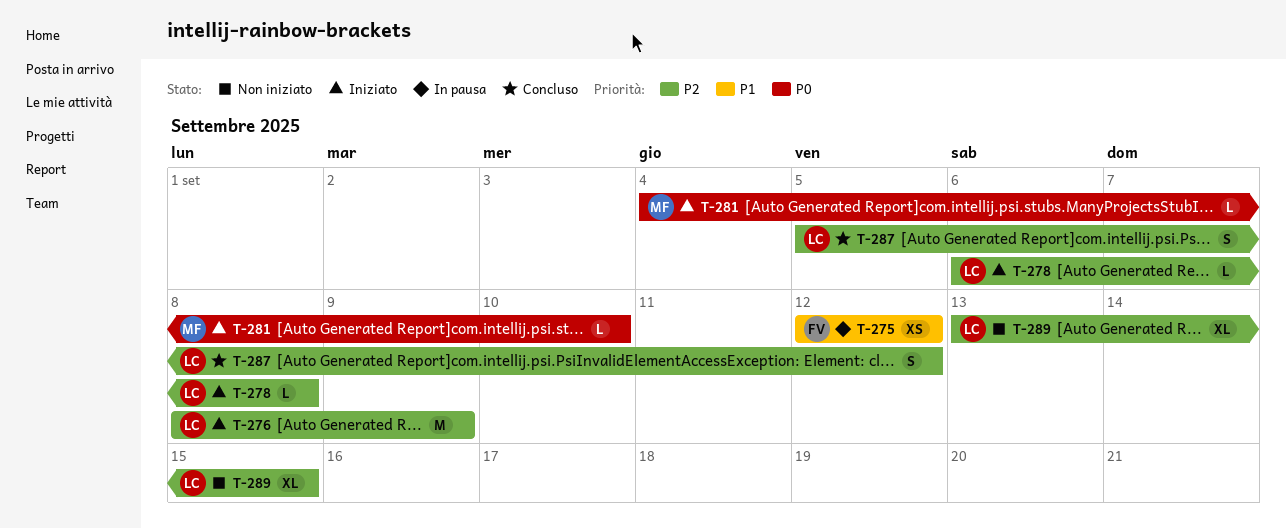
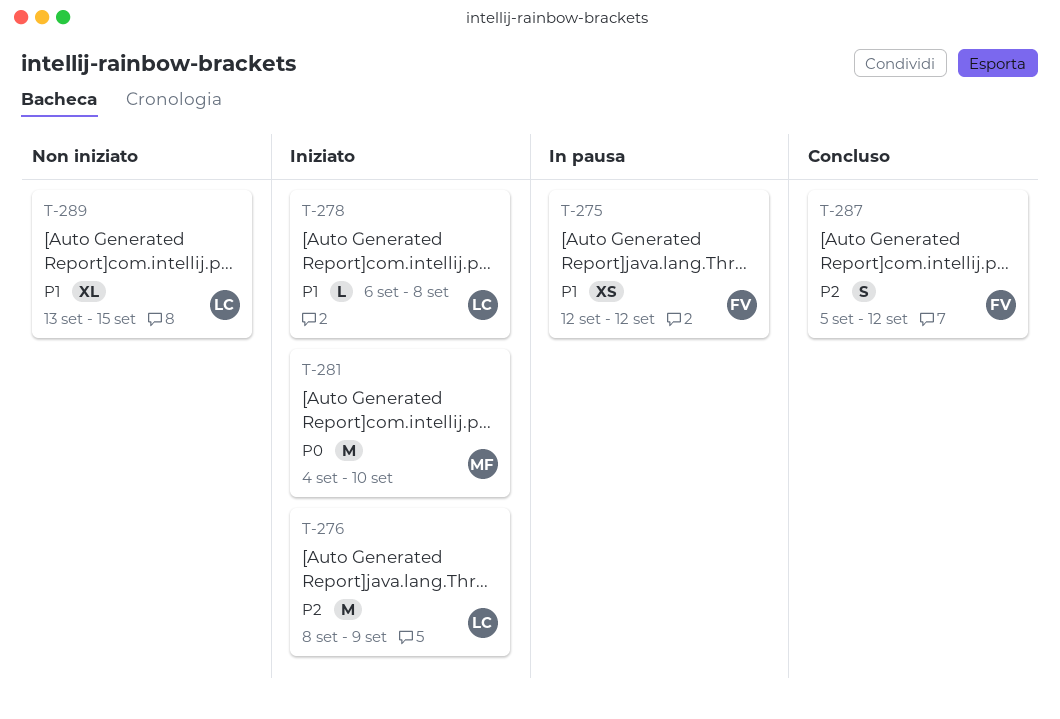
T-278, priority: P2 -> P1
T-281, estimate: L -> M
T-287, owner: LC -> FV
T-289, priority: P2 -> P1

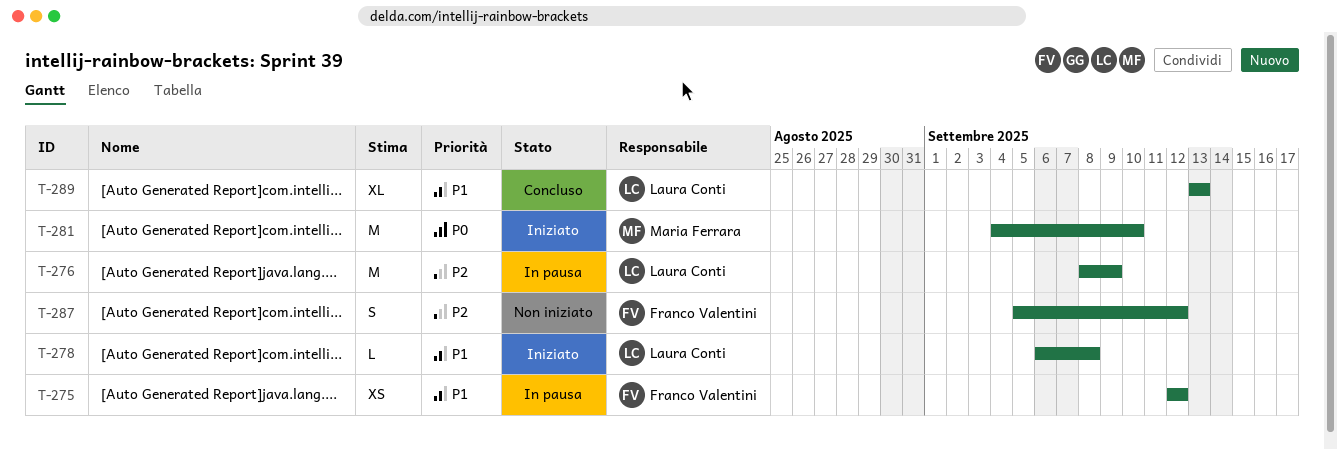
T-276, status: Iniziato -> In pausa
T-287, status: Concluso -> Non iniziato
T-289, status: Non iniziato -> Concluso
T-289, due: Sep 15 -> Sep 13

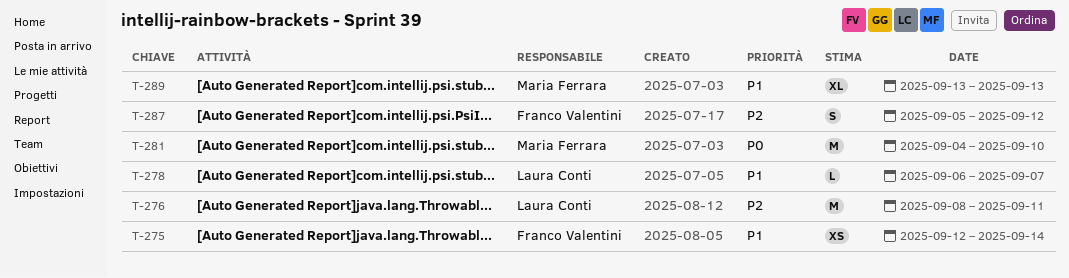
T-275, due: Sep 12 -> Sep 14
T-276, due: Sep 9 -> Sep 11
T-278, due: Sep 8 -> Sep 7
T-289, owner: Laura Conti -> Maria Ferrara

